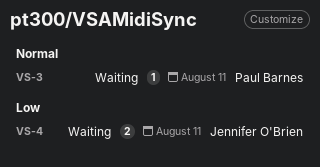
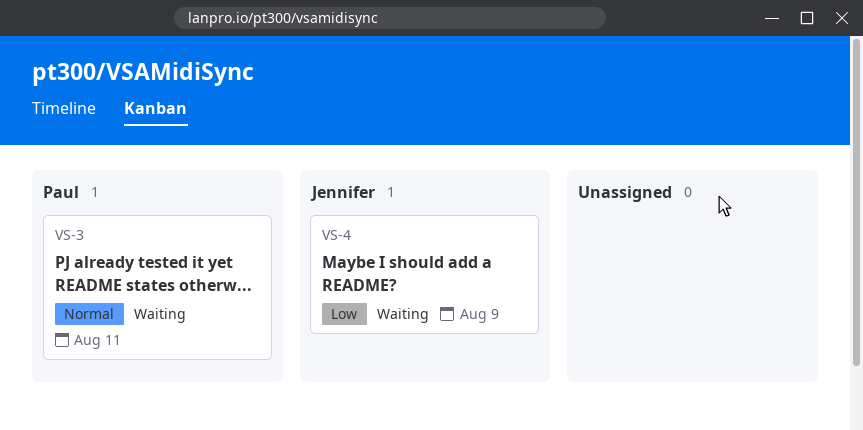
VS-4, due: Aug 11 -> Aug 9

